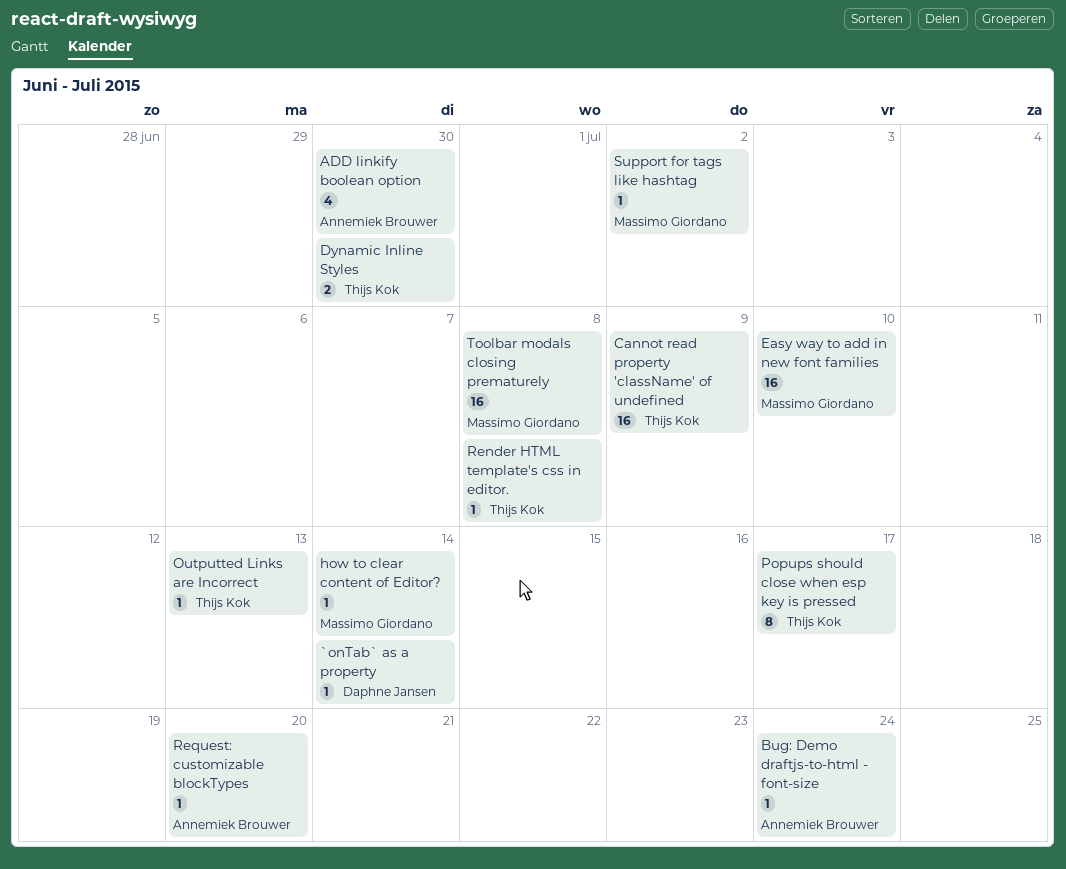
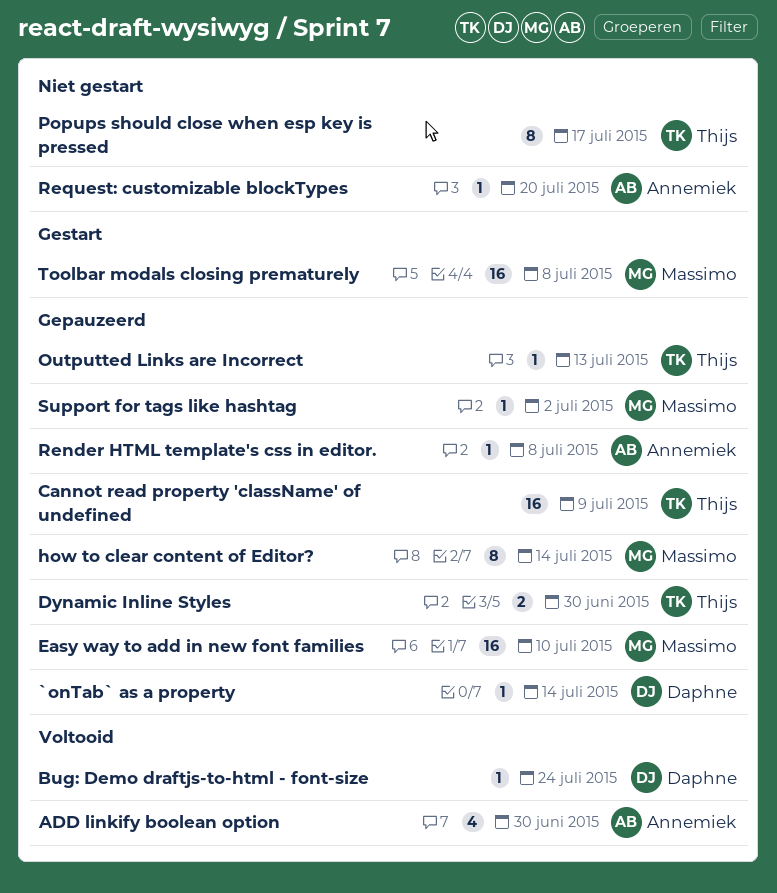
Bug: Demo draftjs-to-html - font-size, owner: Annemiek Brouwer -> Daphne Jansen
how to clear content of Editor?, estimate: 1 -> 8
Render HTML template's css in editor., owner: Thijs Kok -> Annemiek Brouwer

